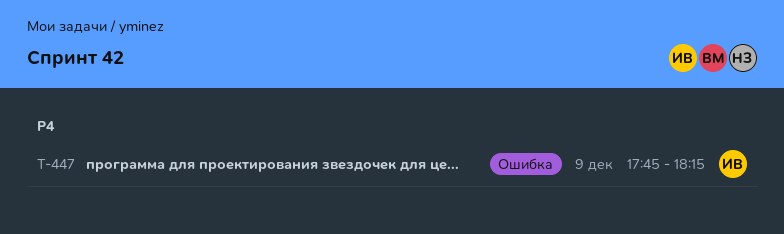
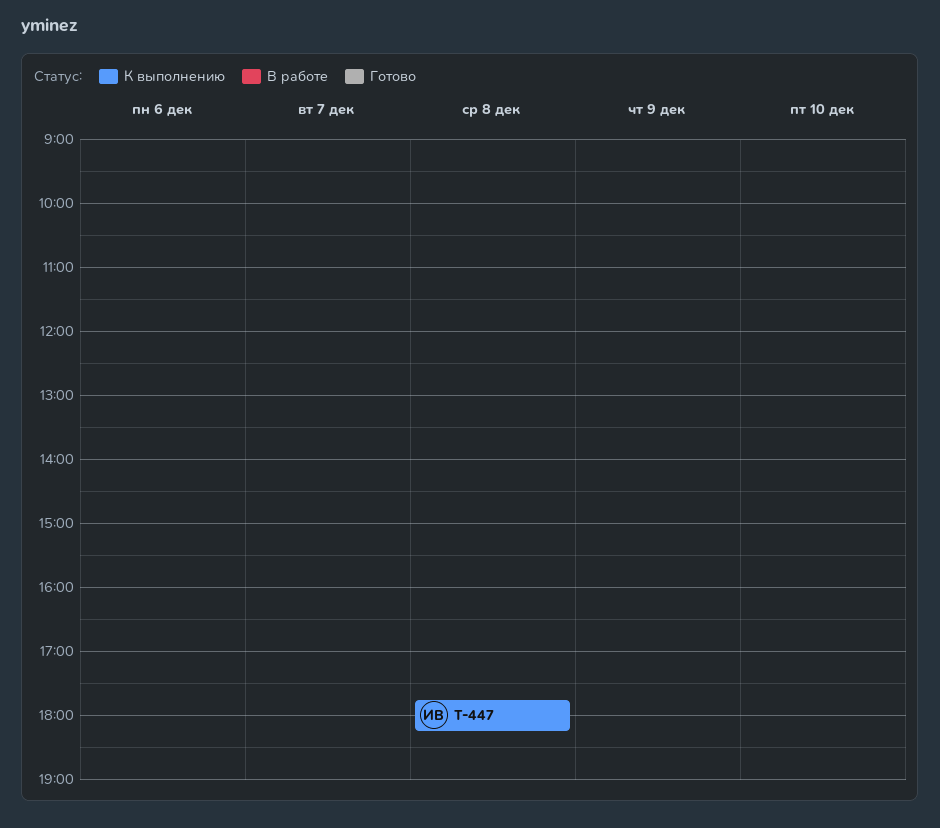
T-447, day: Dec 9 -> Dec 8

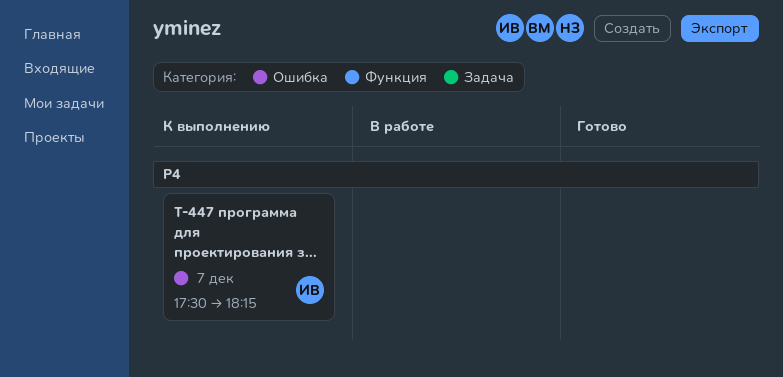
T-447, day: Dec 8 -> Dec 7
T-447, begins: 17:45 -> 17:30

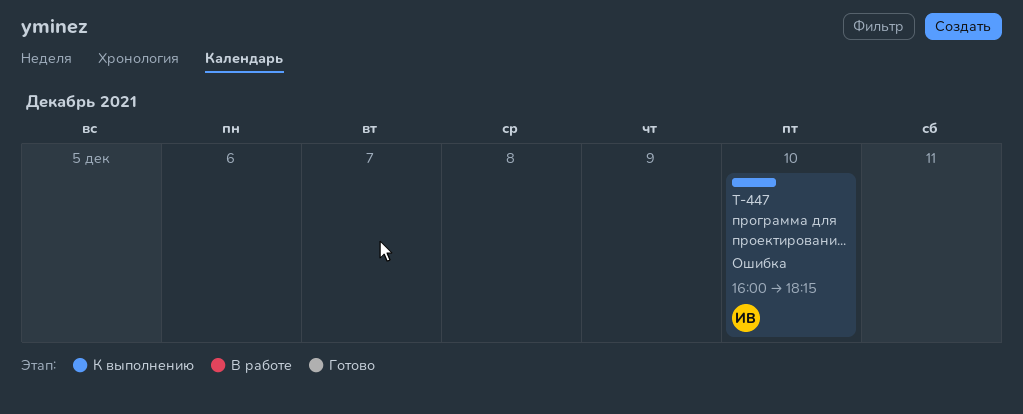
T-447, day: Dec 7 -> Dec 10
T-447, begins: 17:30 -> 16:00

